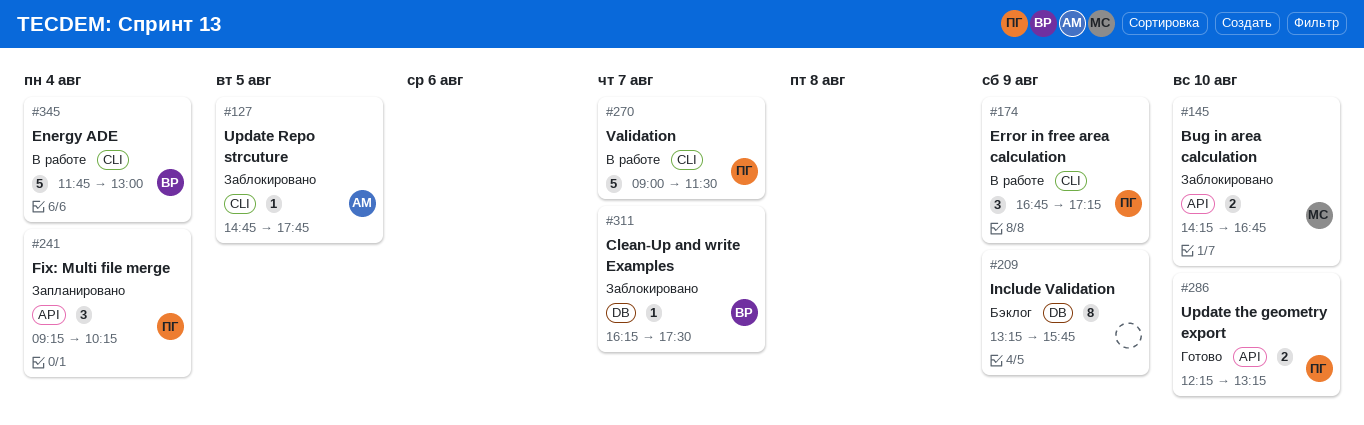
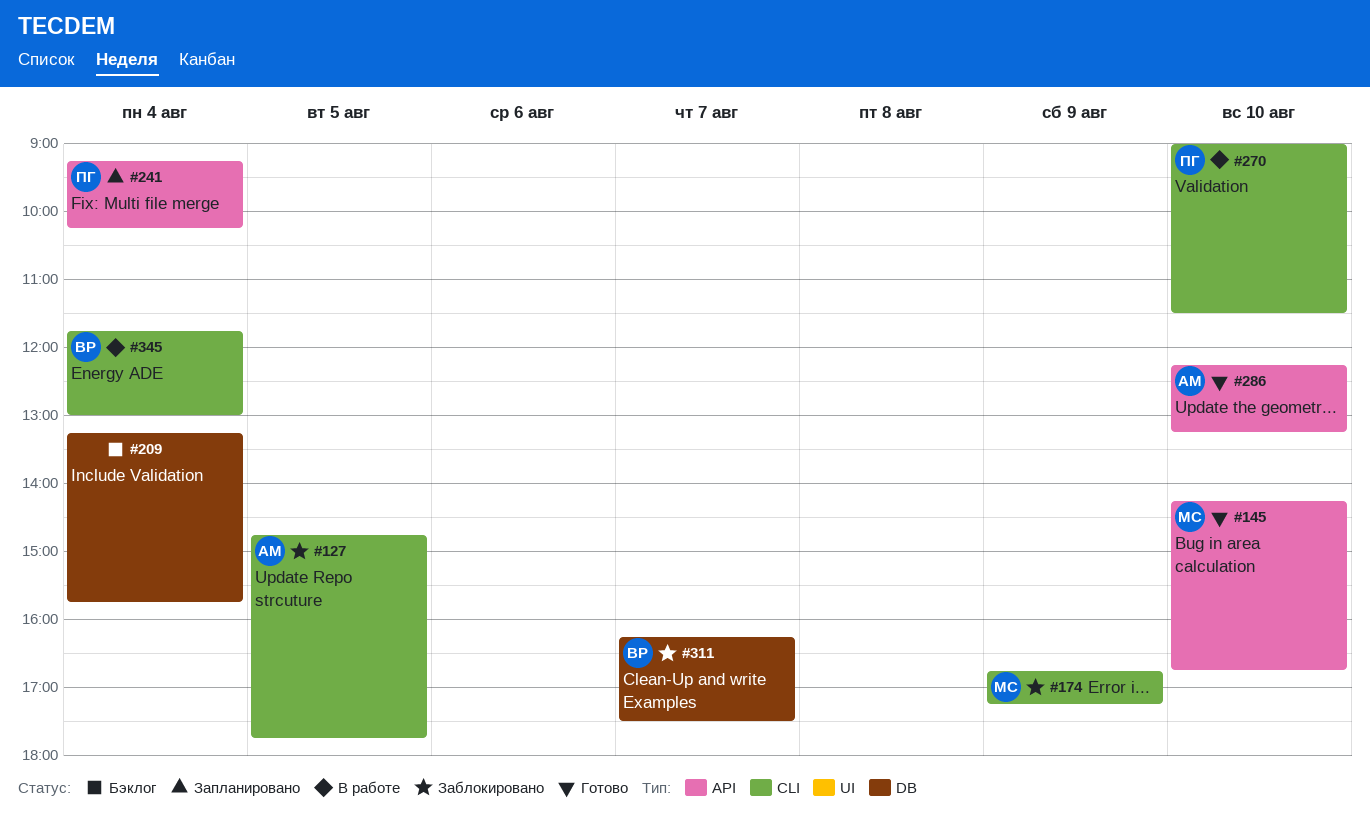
#145, status: Заблокировано -> Готово
#174, status: В работе -> Заблокировано
#174, owner: ПГ -> МС
#209, day: Aug 9 -> Aug 4
#270, day: Aug 7 -> Aug 10
#286, owner: ПГ -> АМ

